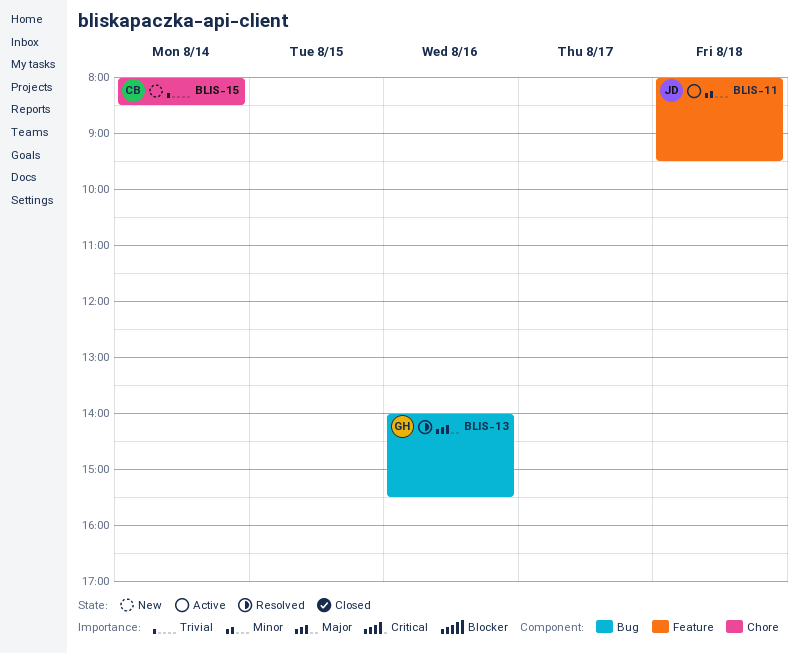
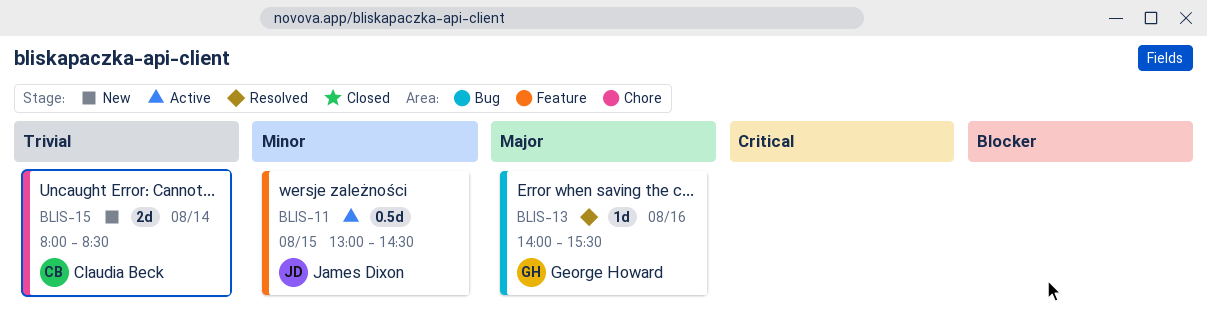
BLIS-11, day: Aug 18 -> Aug 15
BLIS-11, begins: 08:00 -> 13:00
BLIS-11, ends: 09:30 -> 14:30

